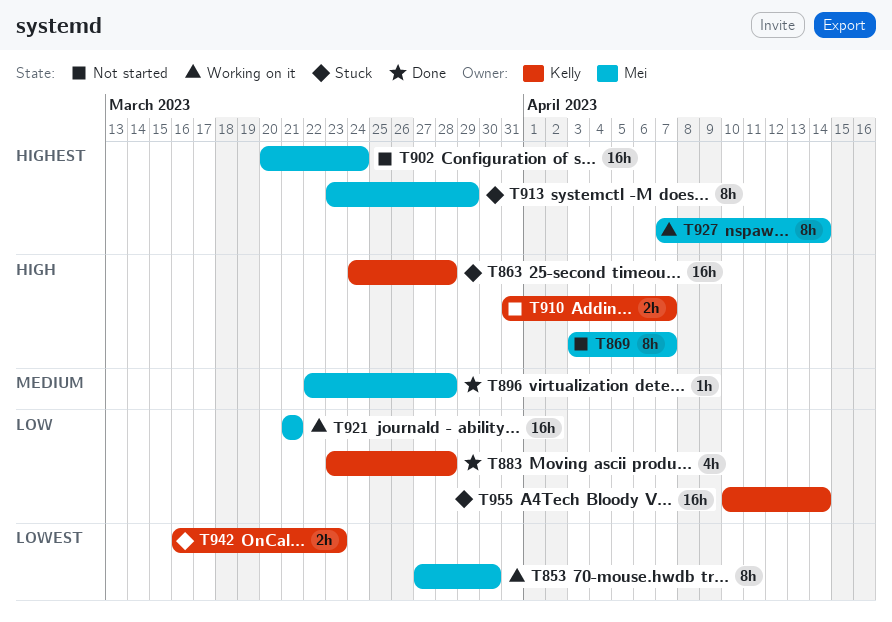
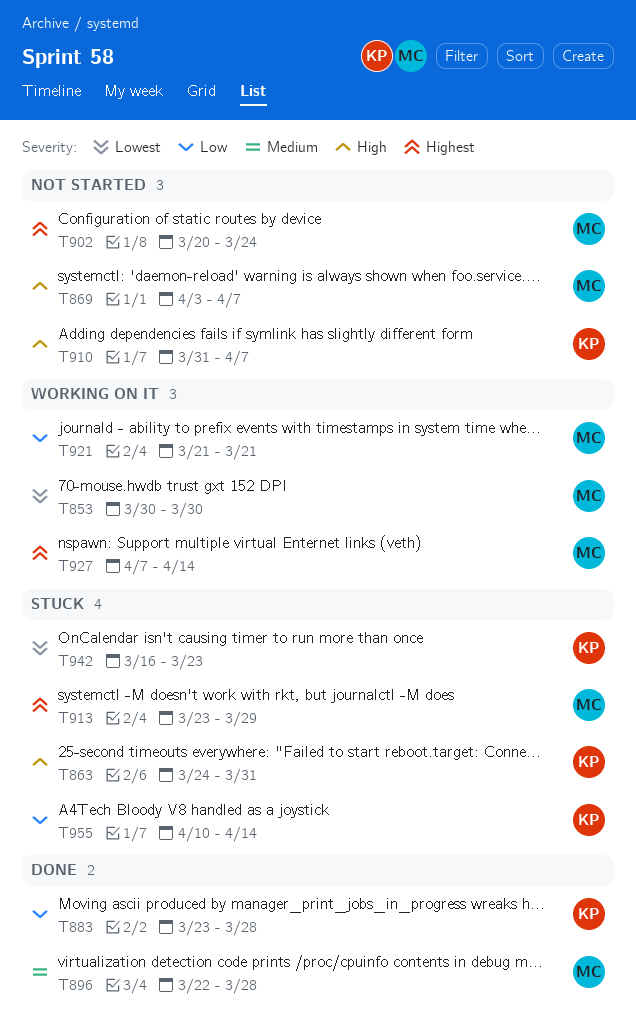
T853, start: Mar 27 -> Mar 30
T863, due: Mar 28 -> Mar 31

